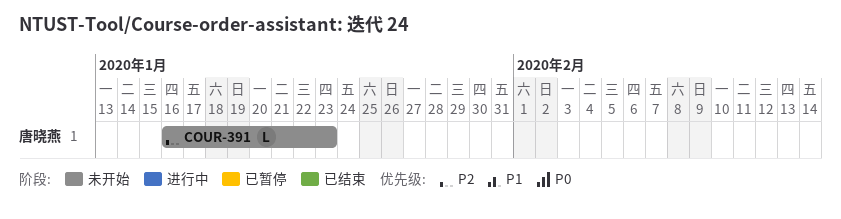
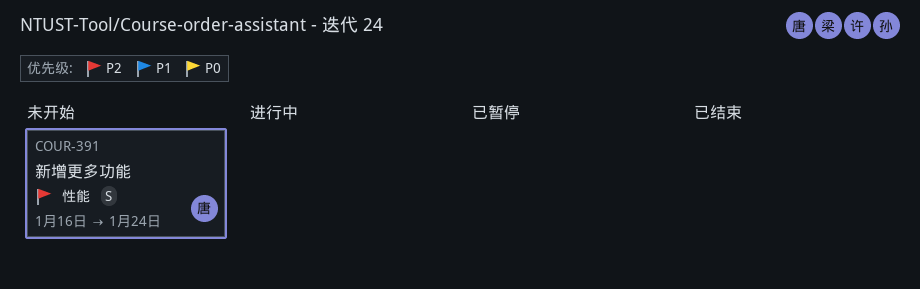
COUR-391, estimate: L -> S
COUR-391, due: Jan 23 -> Jan 24

